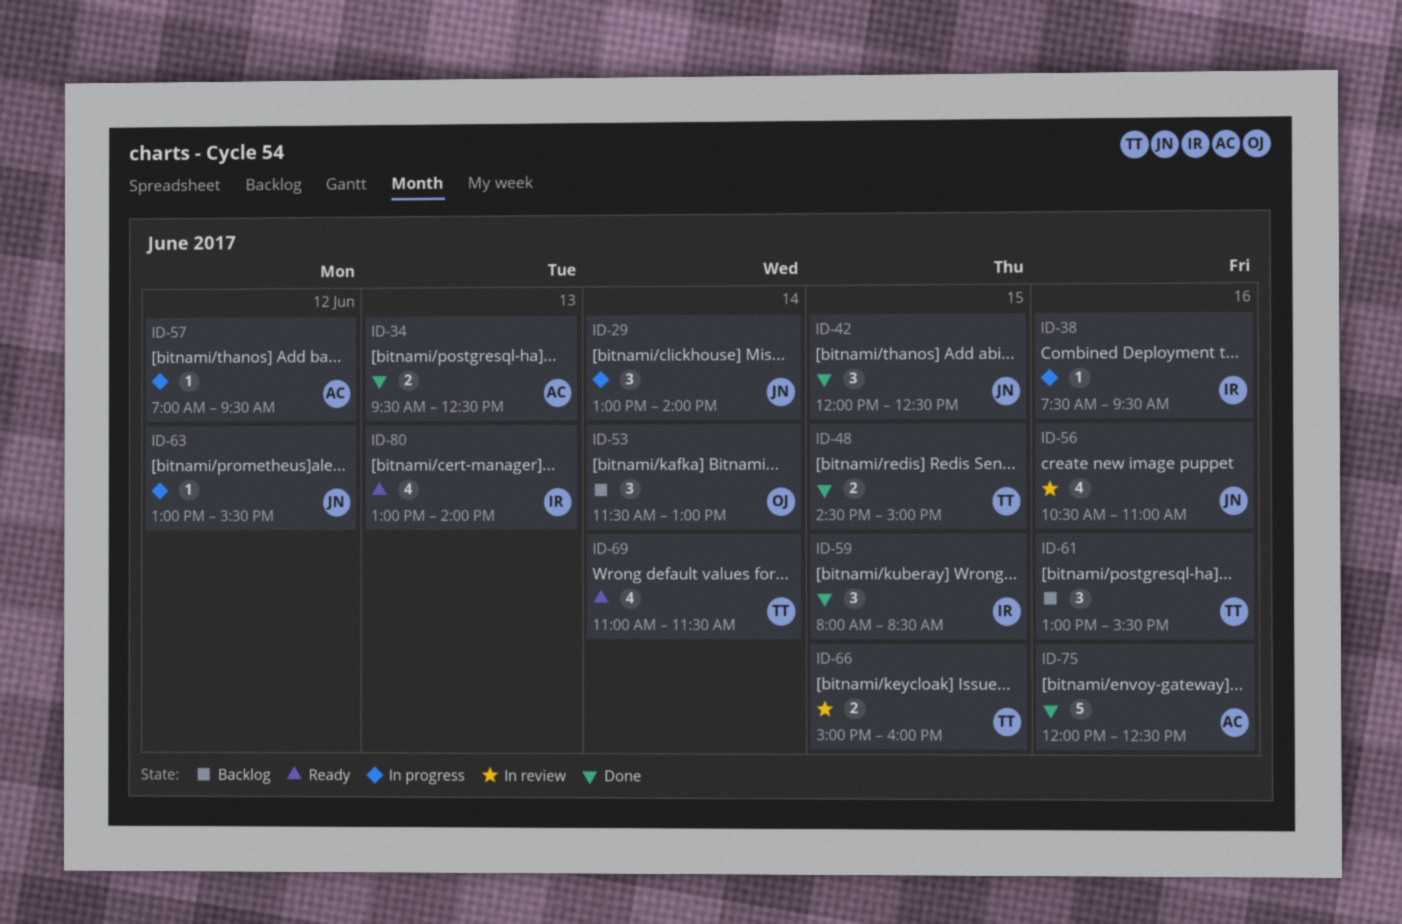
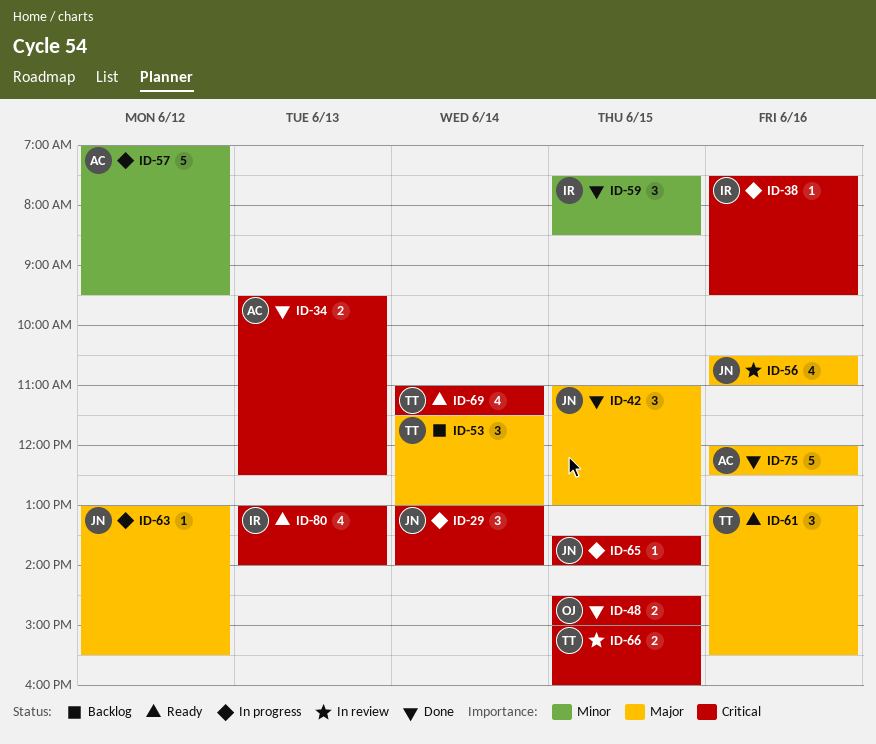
ID-42, begins: 12:00 -> 11:00
ID-42, ends: 12:30 -> 13:00
ID-48, owner: TT -> OJ
ID-53, owner: OJ -> TT
ID-57, estimate: 1 -> 5
ID-59, begins: 08:00 -> 07:30
ID-61, status: Backlog -> Ready
ID-65: none -> present

